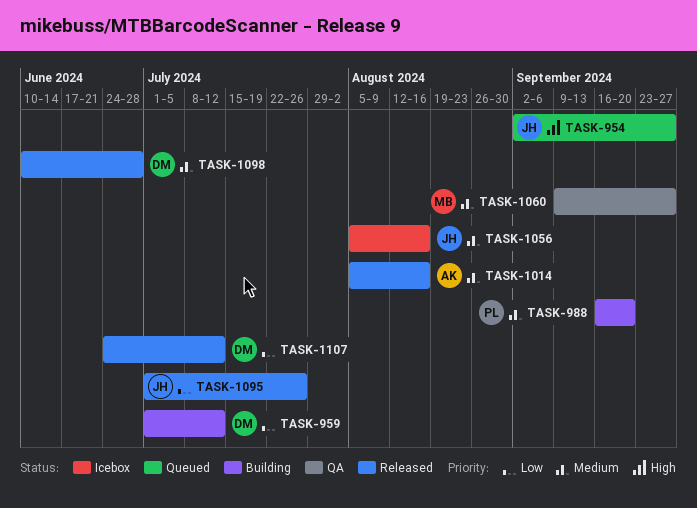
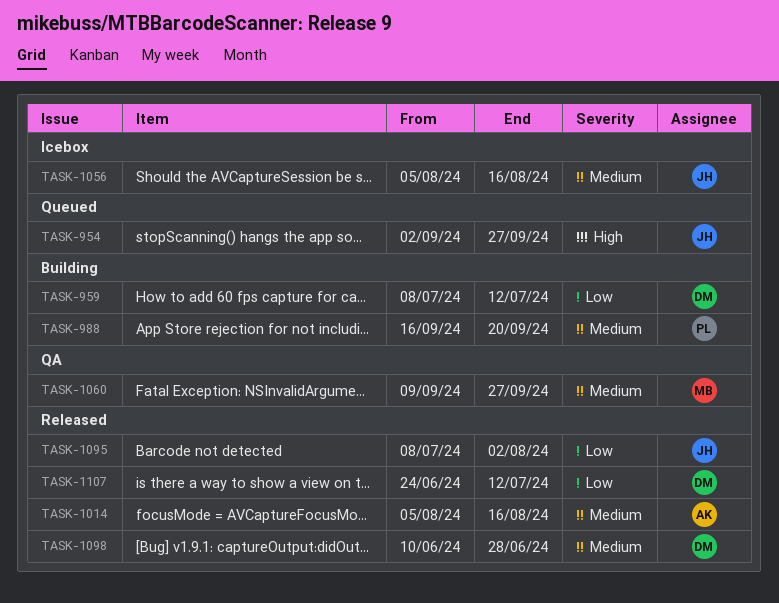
TASK-959, start: Jul 1 -> Jul 8
TASK-1095, start: Jul 1 -> Jul 8
TASK-1095, due: Jul 26 -> Aug 2

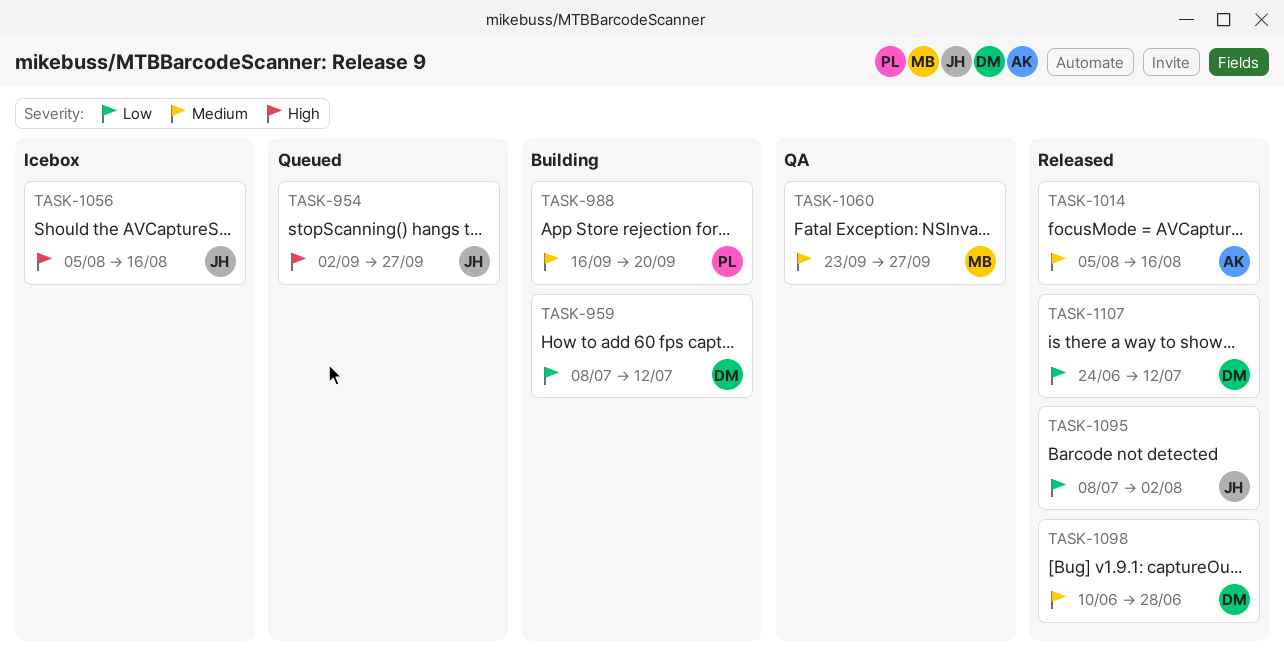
TASK-1056, priority: Medium -> High
TASK-1060, start: Sep 9 -> Sep 23

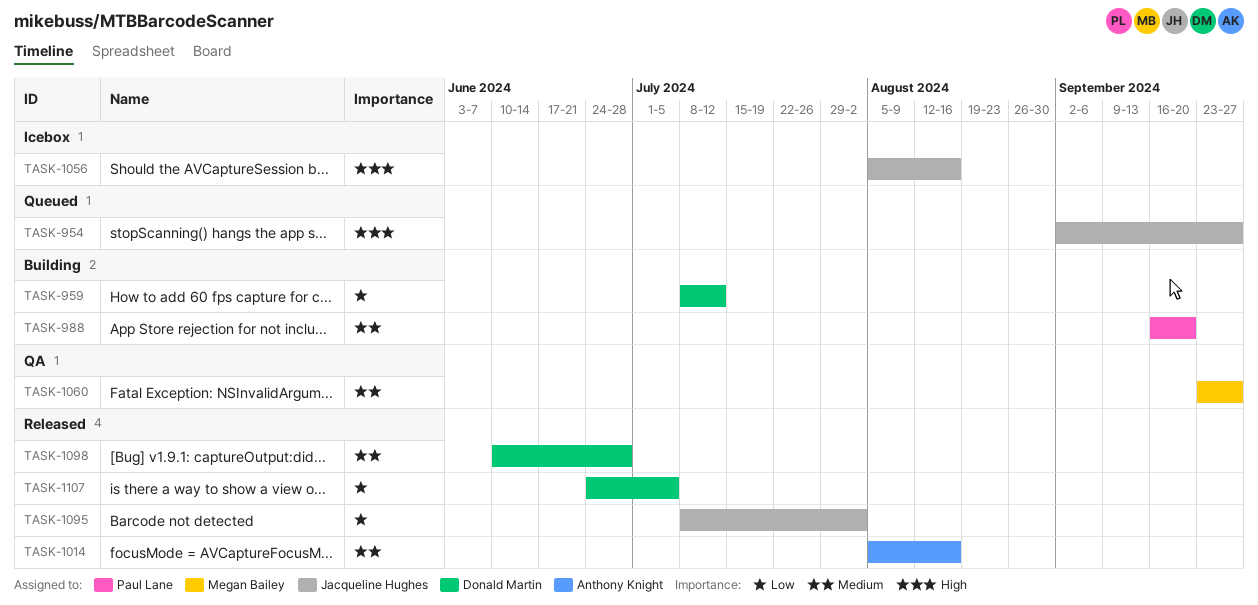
TASK-1107, due: Jul 12 -> Jul 5

